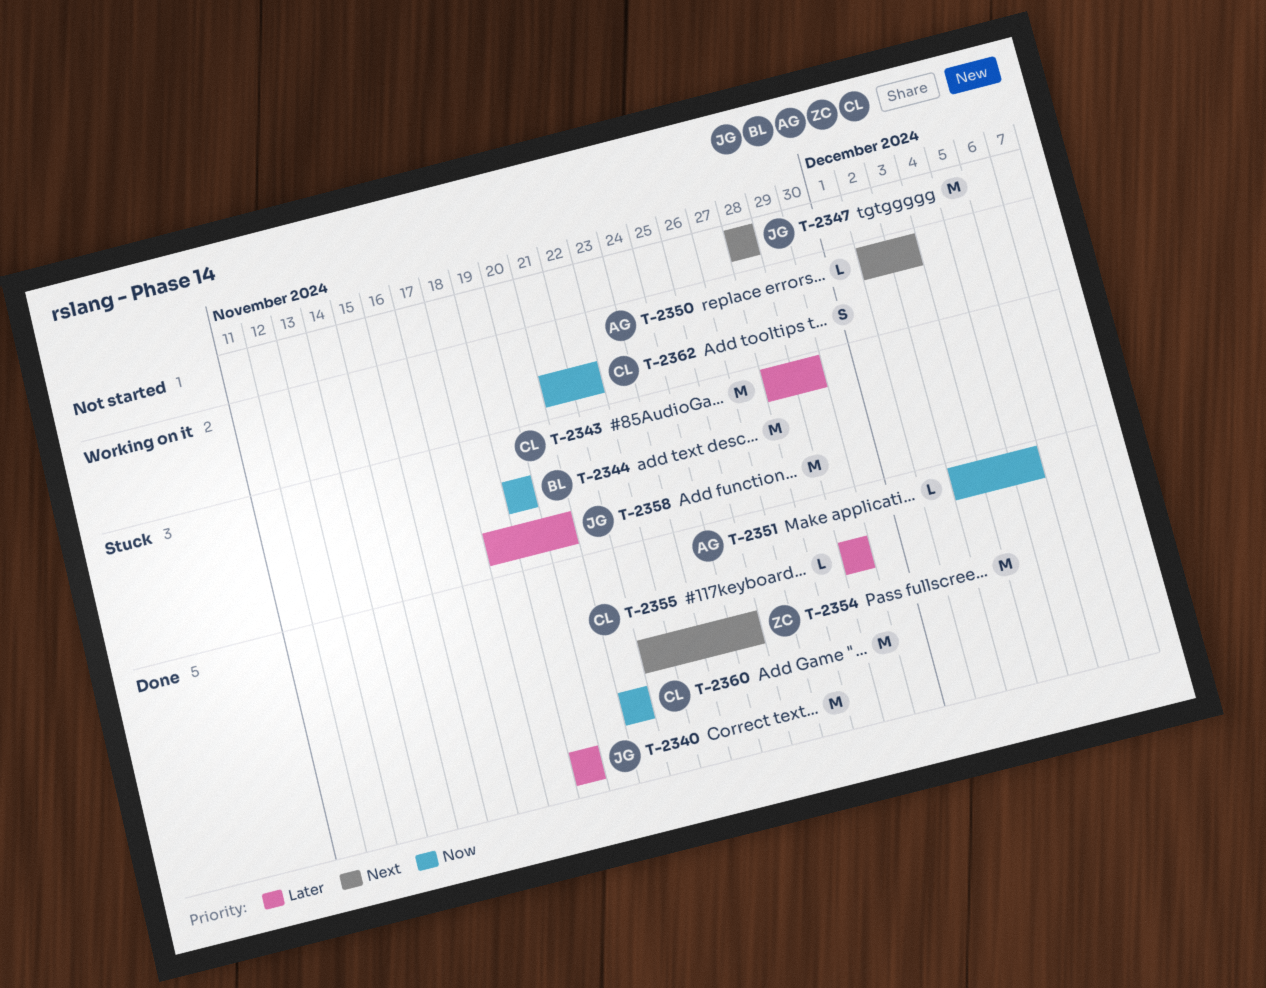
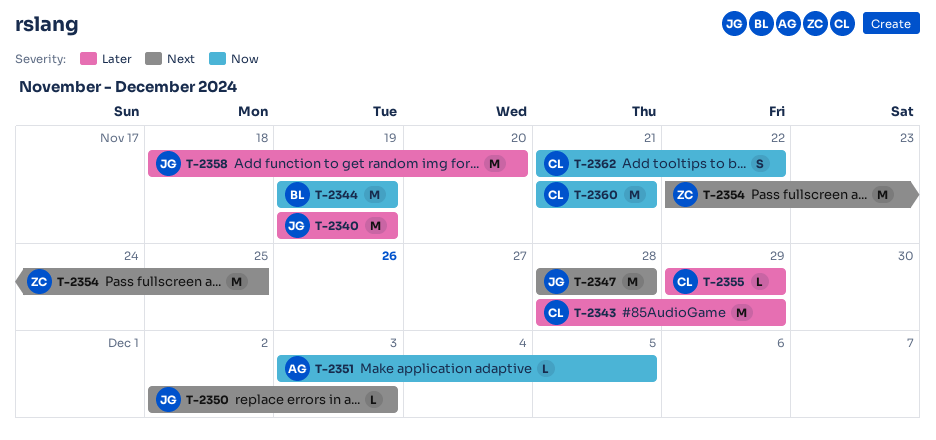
T-2350, owner: AG -> JG

